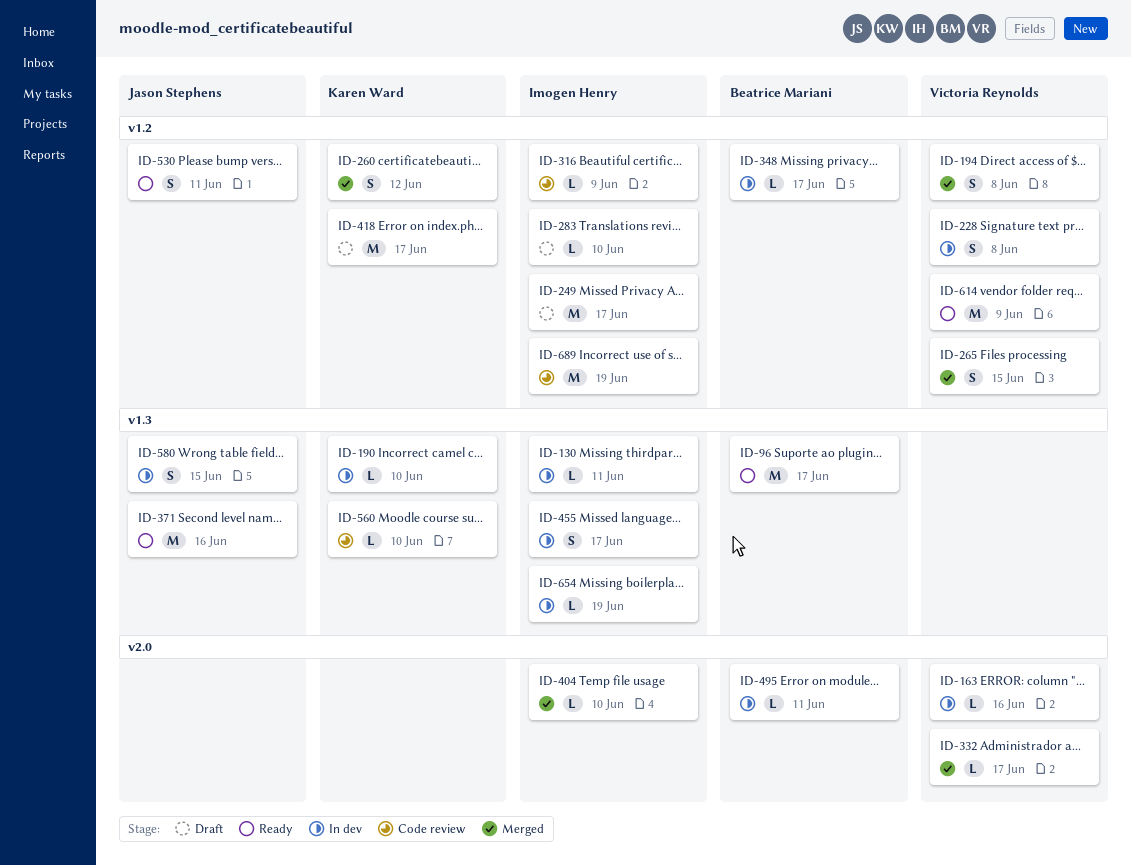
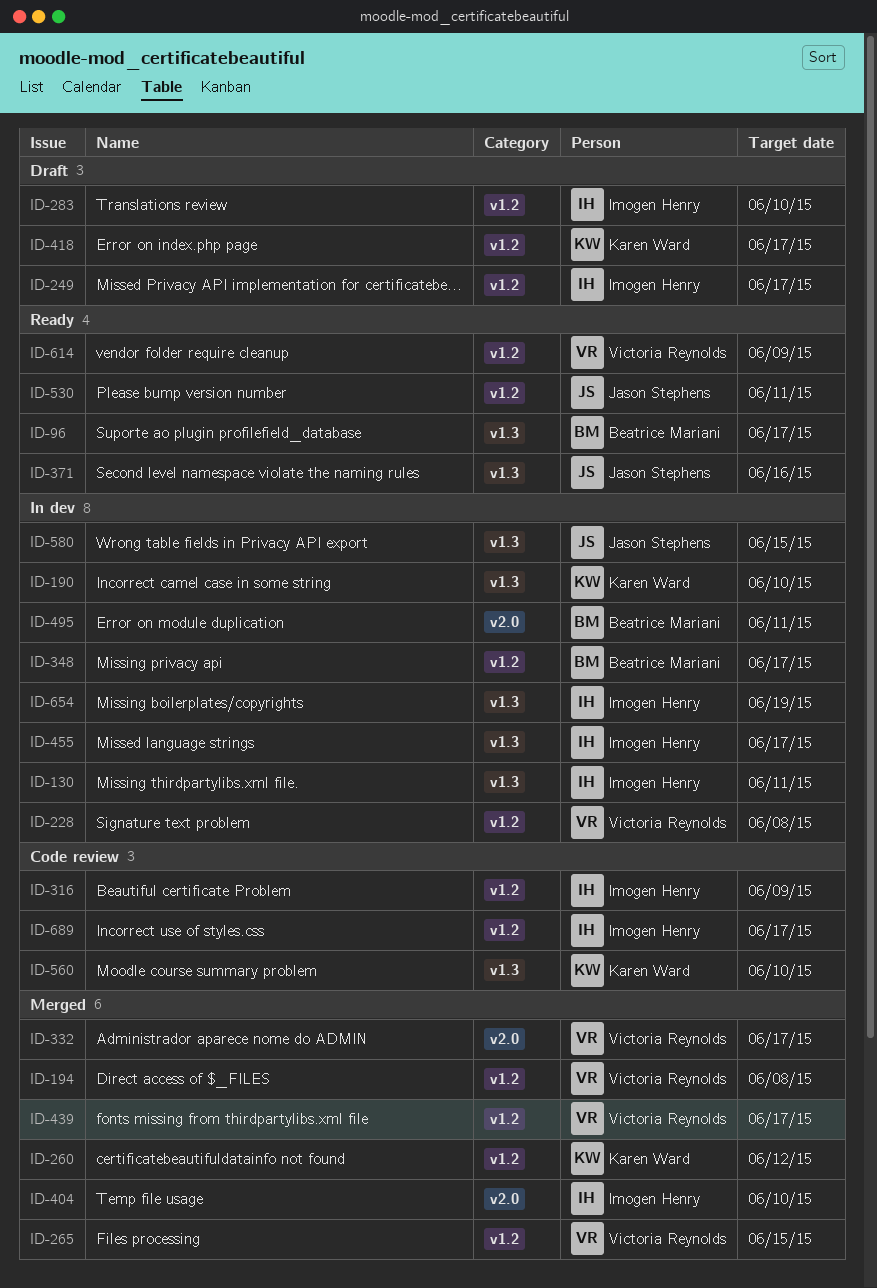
ID-163: present -> none
ID-439: none -> present
ID-689, due: Jun 19 -> Jun 17

